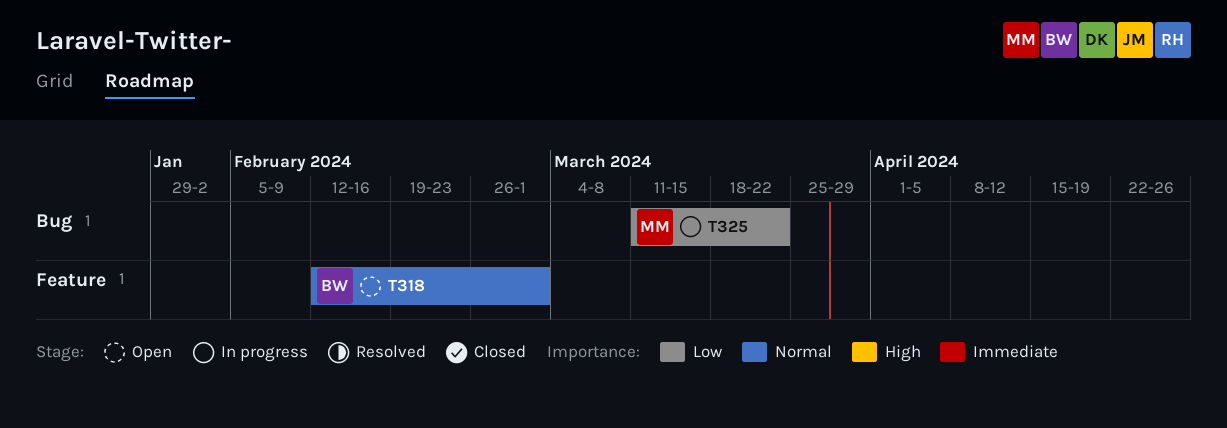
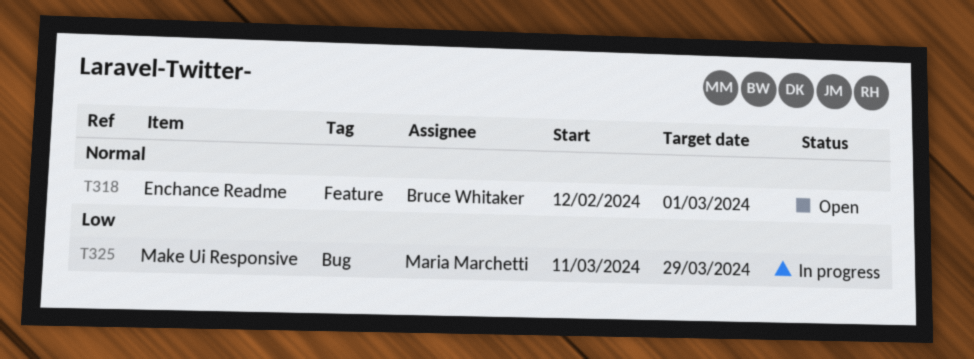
T325, due: Mar 22 -> Mar 29

